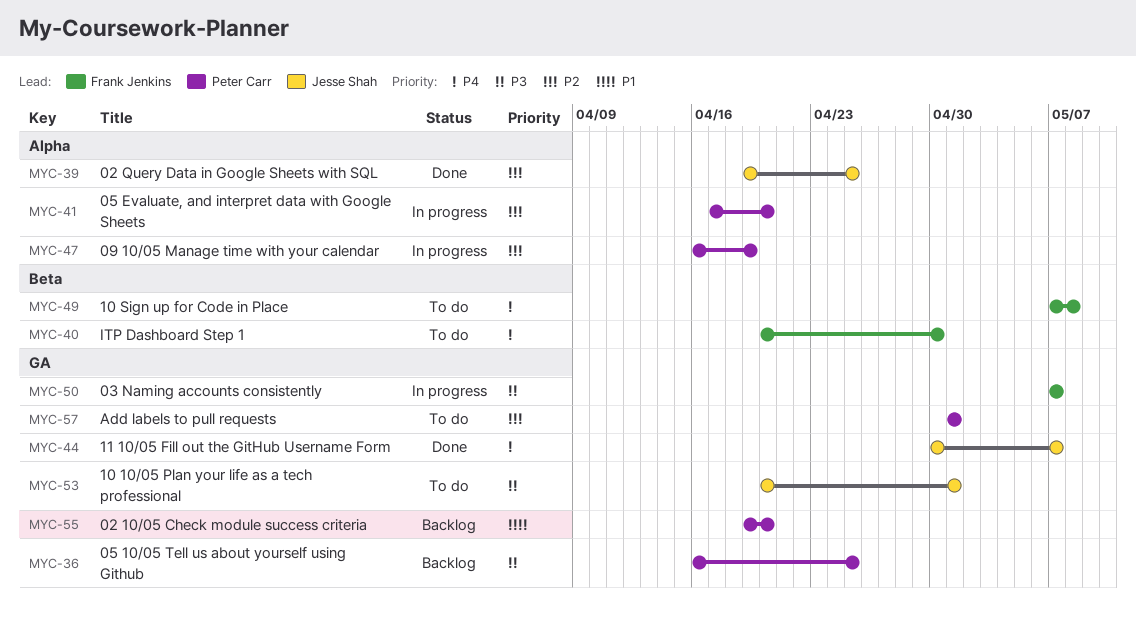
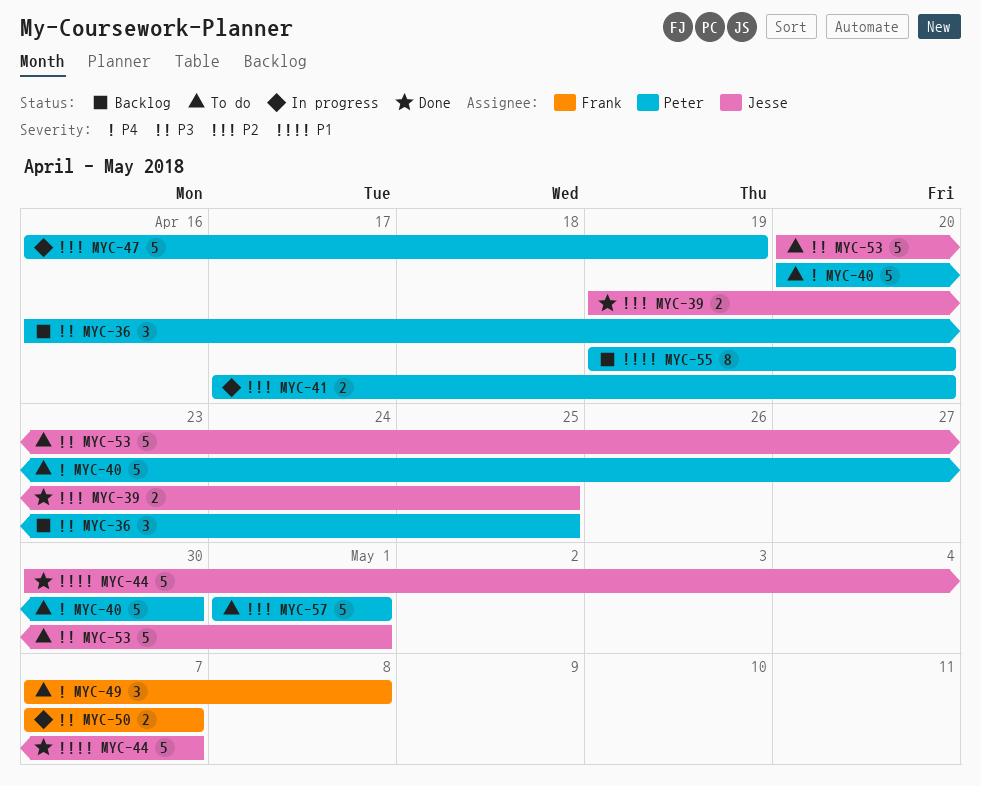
MYC-40, owner: Frank Jenkins -> Peter Carr
MYC-44, priority: P4 -> P1

